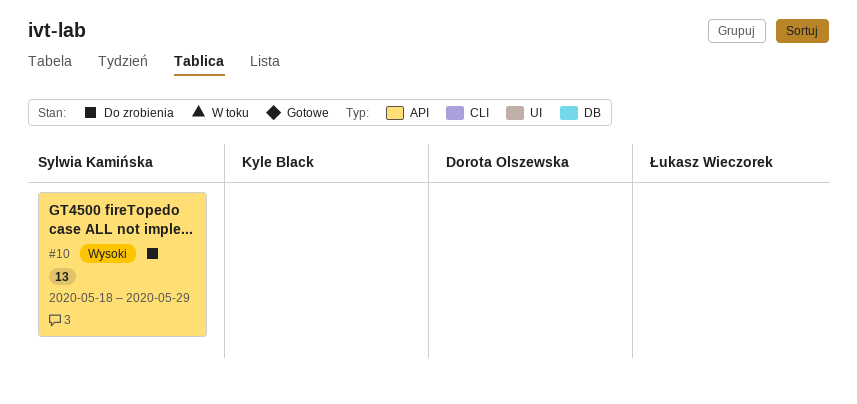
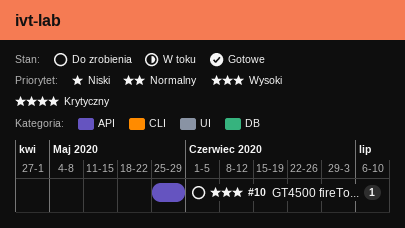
#10, estimate: 13 -> 1
#10, start: May 18 -> May 25

